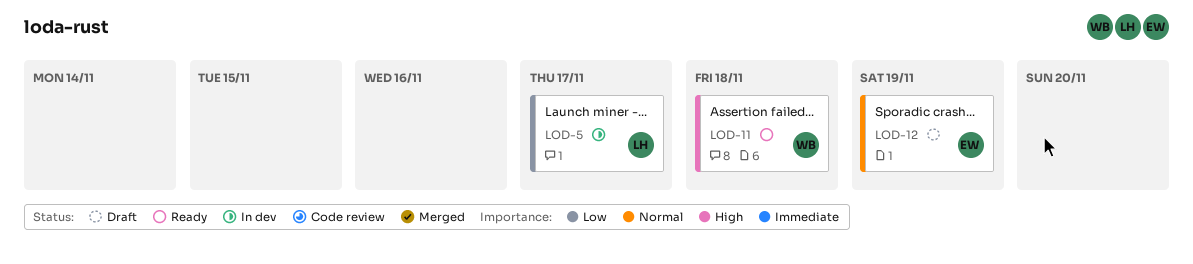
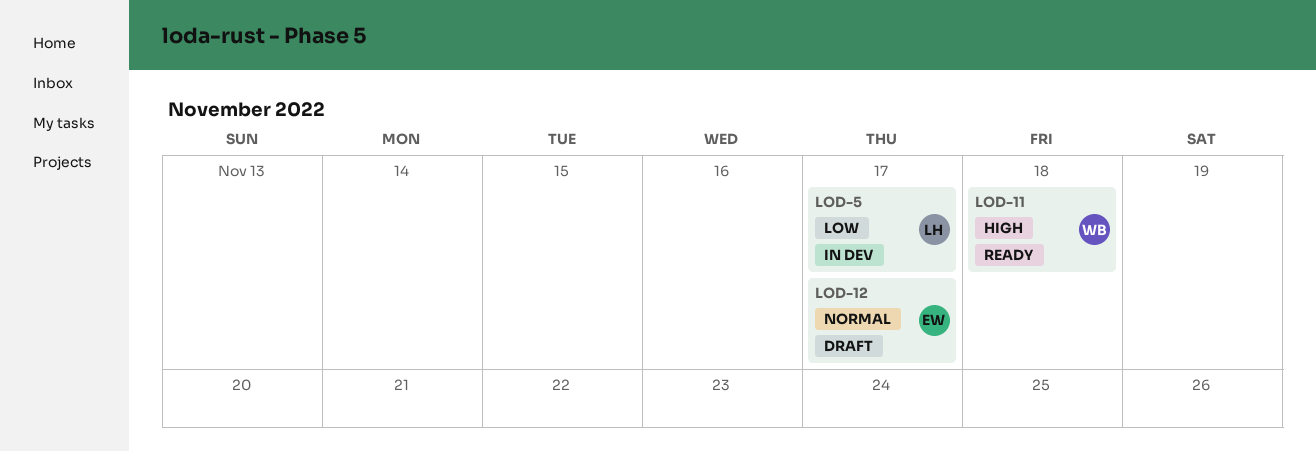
LOD-12, due: Nov 19 -> Nov 17

